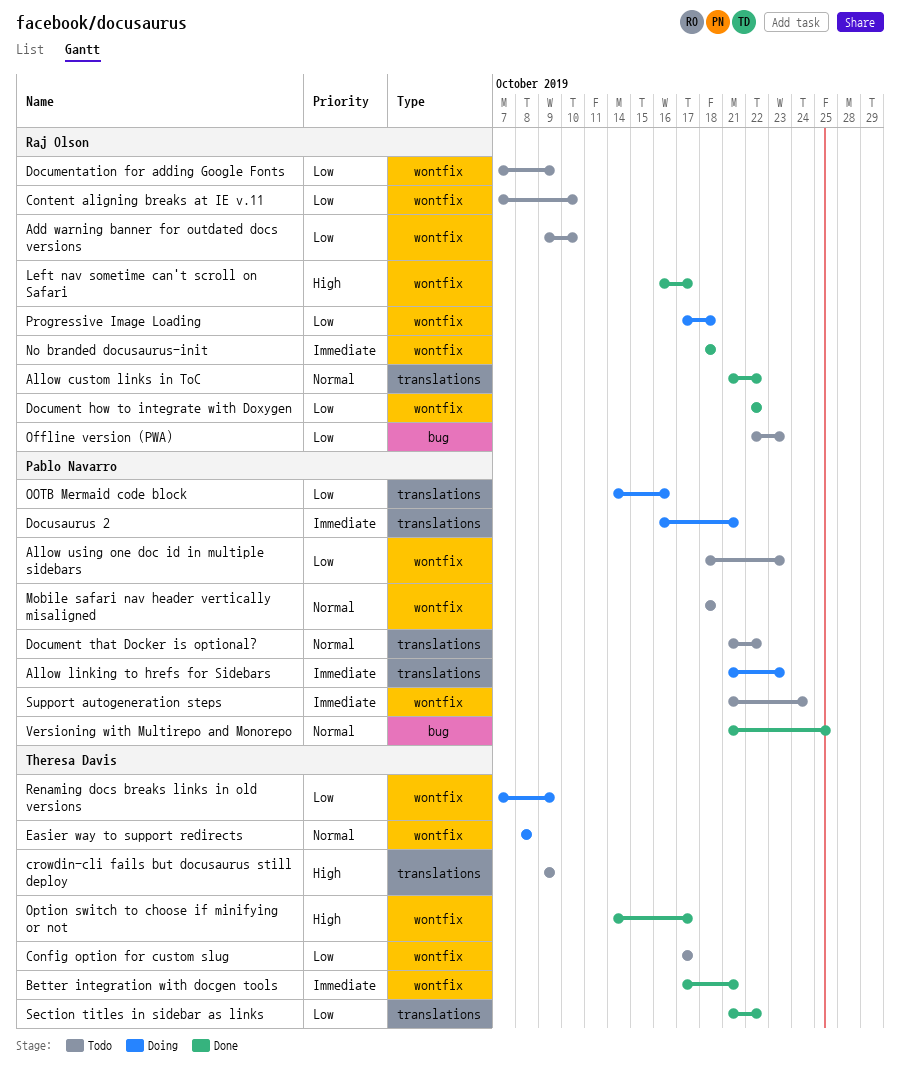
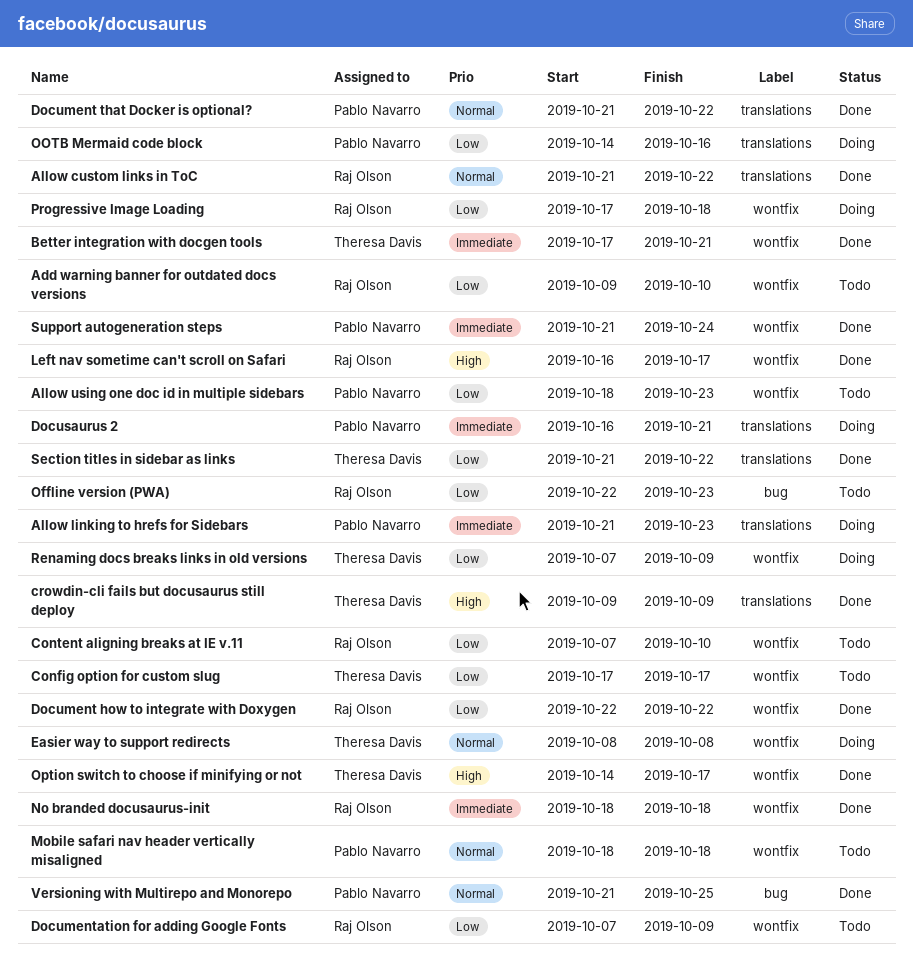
crowdin-cli fails but docusaurus still deploy, status: Todo -> Done
Document that Docker is optional?, status: Todo -> Done
Support autogeneration steps, status: Todo -> Done

